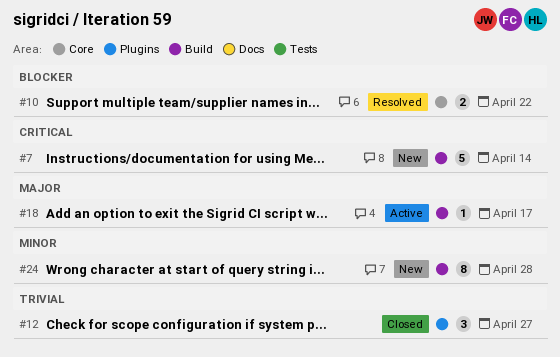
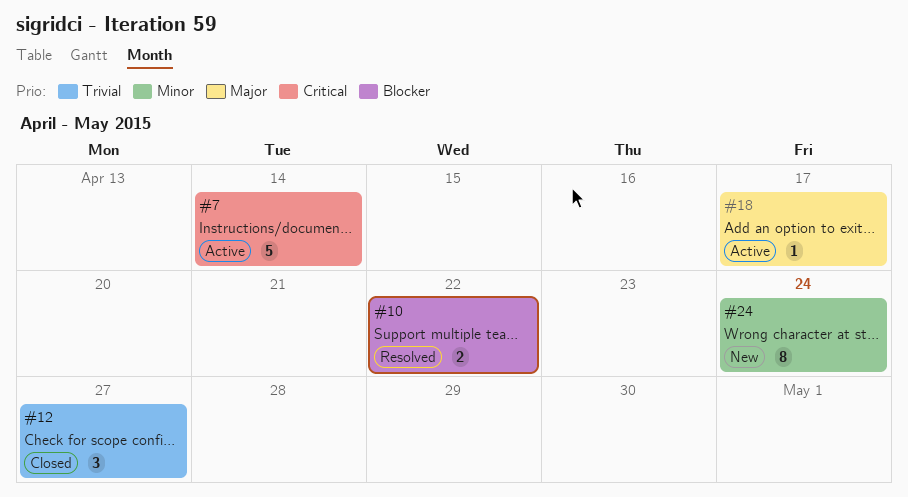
#7, status: New -> Active
#24, due: Apr 28 -> Apr 24

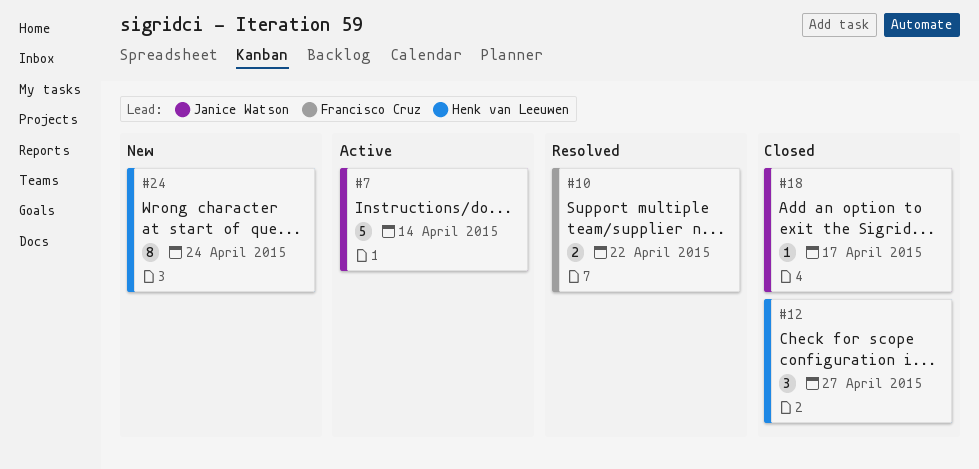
#18, status: Active -> Closed

